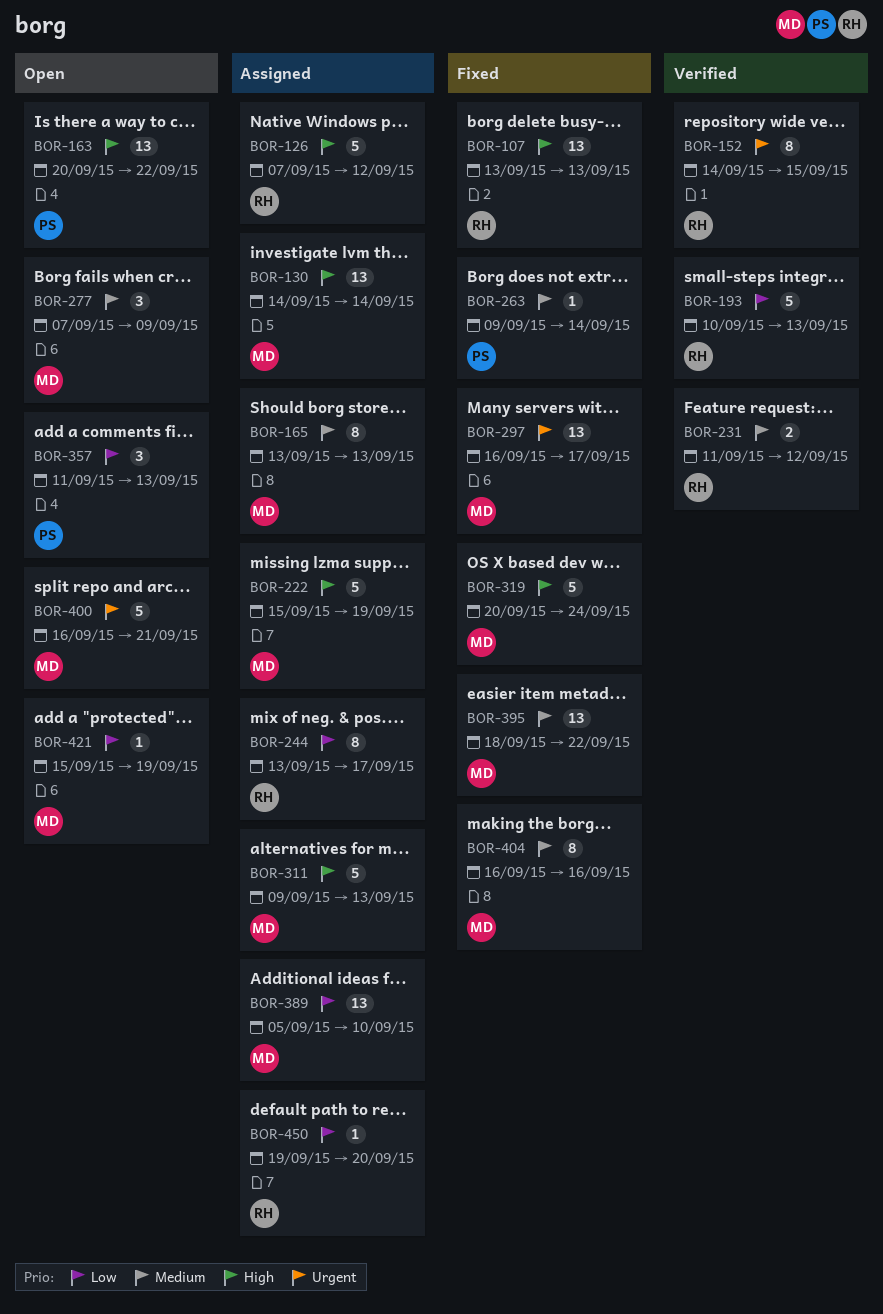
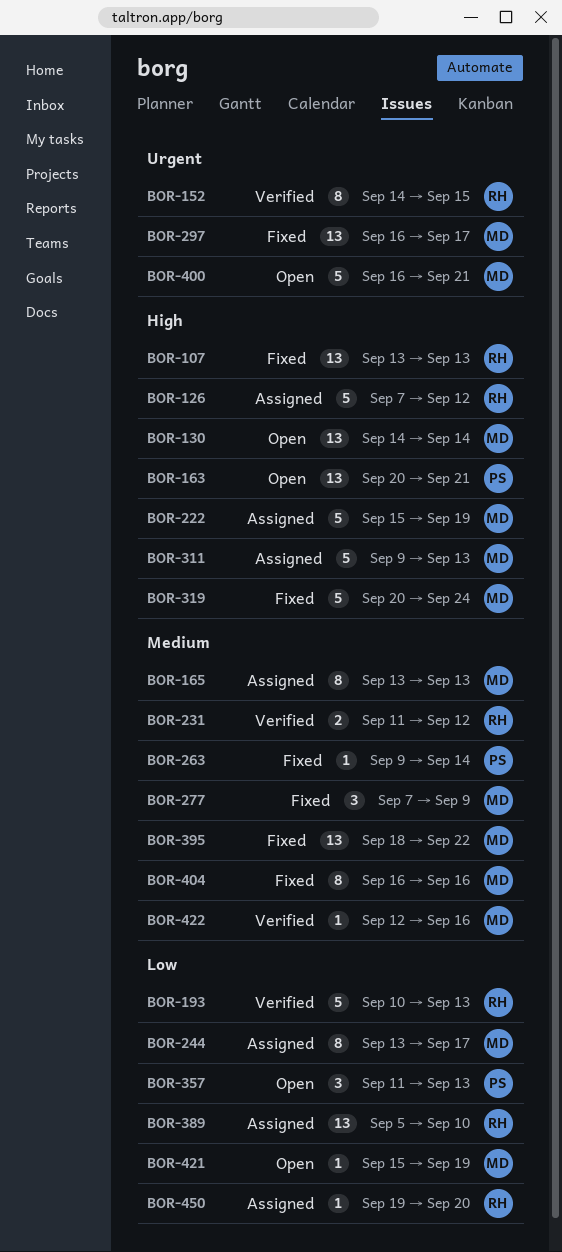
BOR-130, status: Assigned -> Open
BOR-163, due: Sep 22 -> Sep 21
BOR-244, owner: RH -> MD
BOR-277, status: Open -> Fixed
BOR-389, owner: MD -> RH
BOR-422: none -> present

